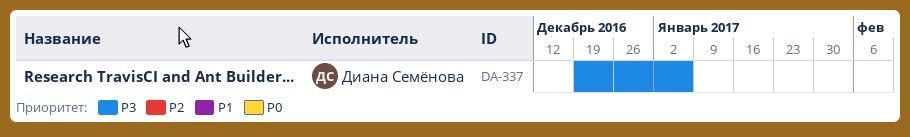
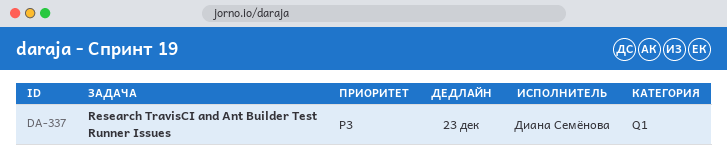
DA-337, due: Jan 6 -> Dec 23

